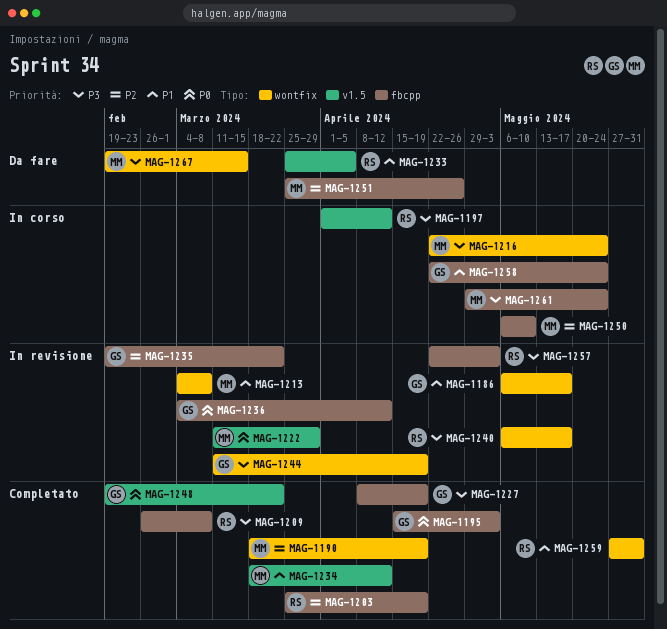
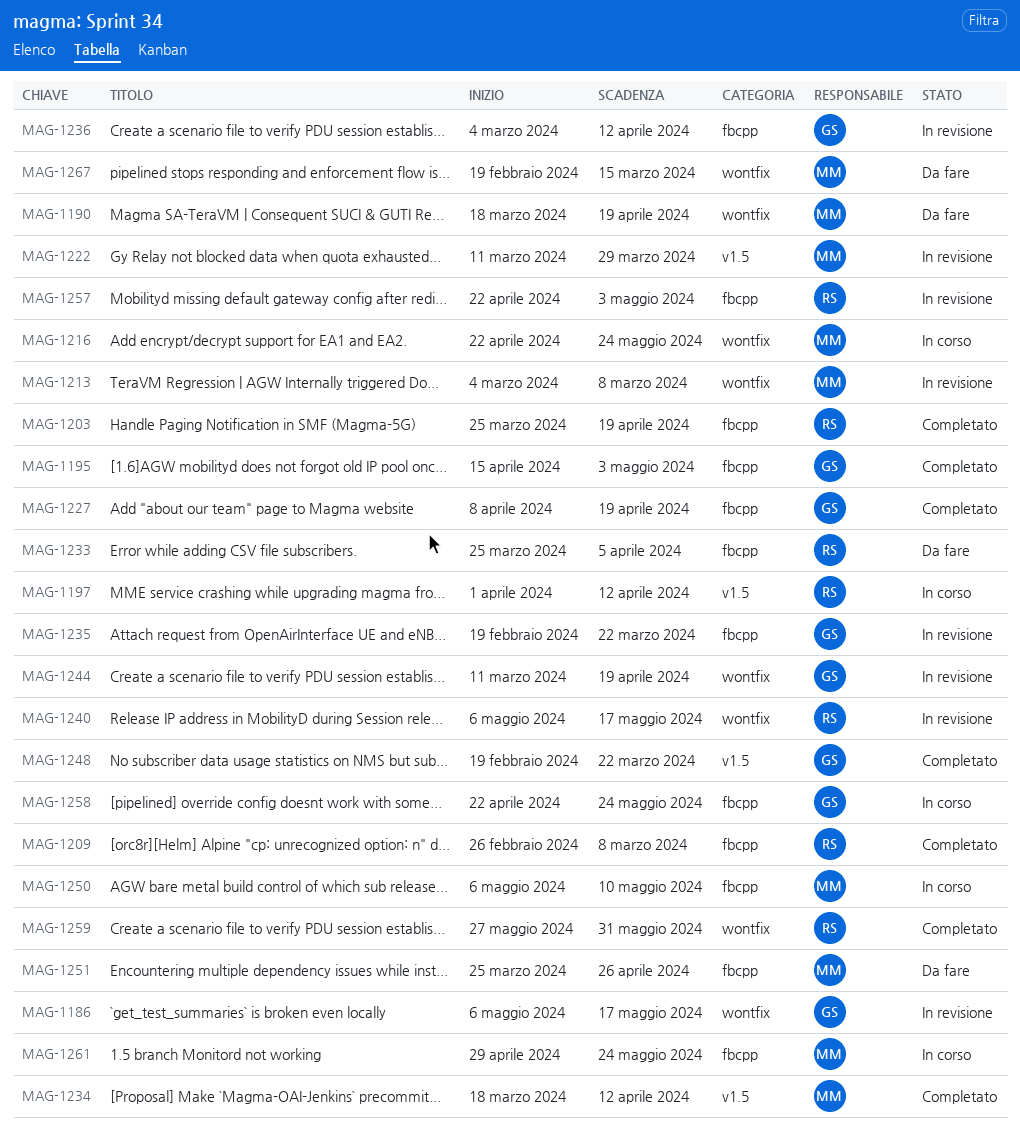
MAG-1190, status: Completato -> Da fare
MAG-1233, label: v1.5 -> fbcpp

